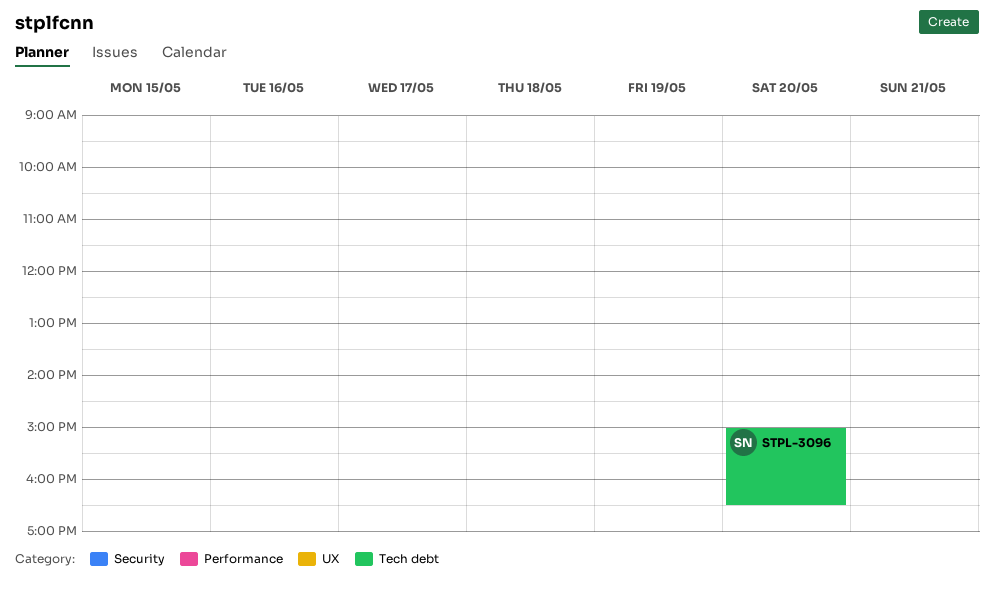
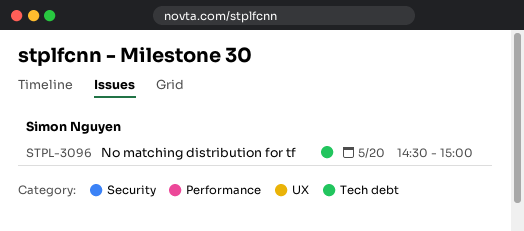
STPL-3096, begins: 15:00 -> 14:30
STPL-3096, ends: 16:30 -> 15:00

